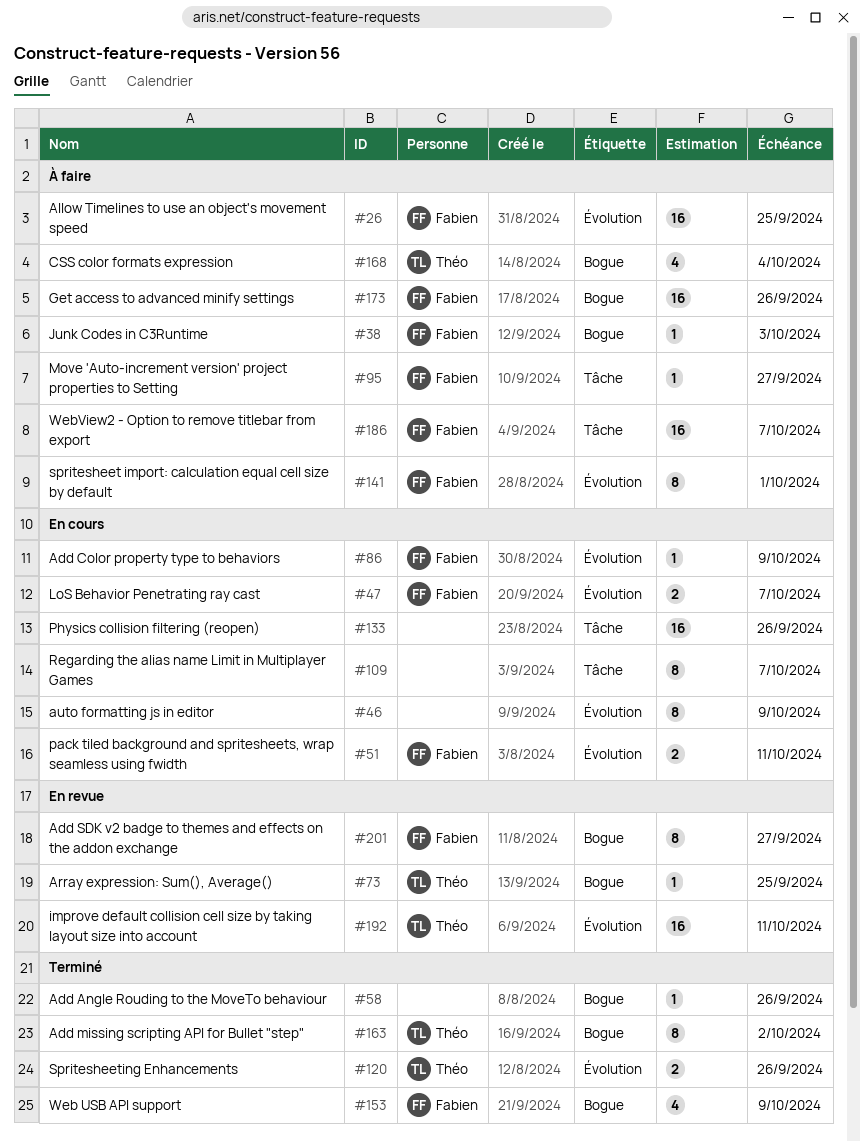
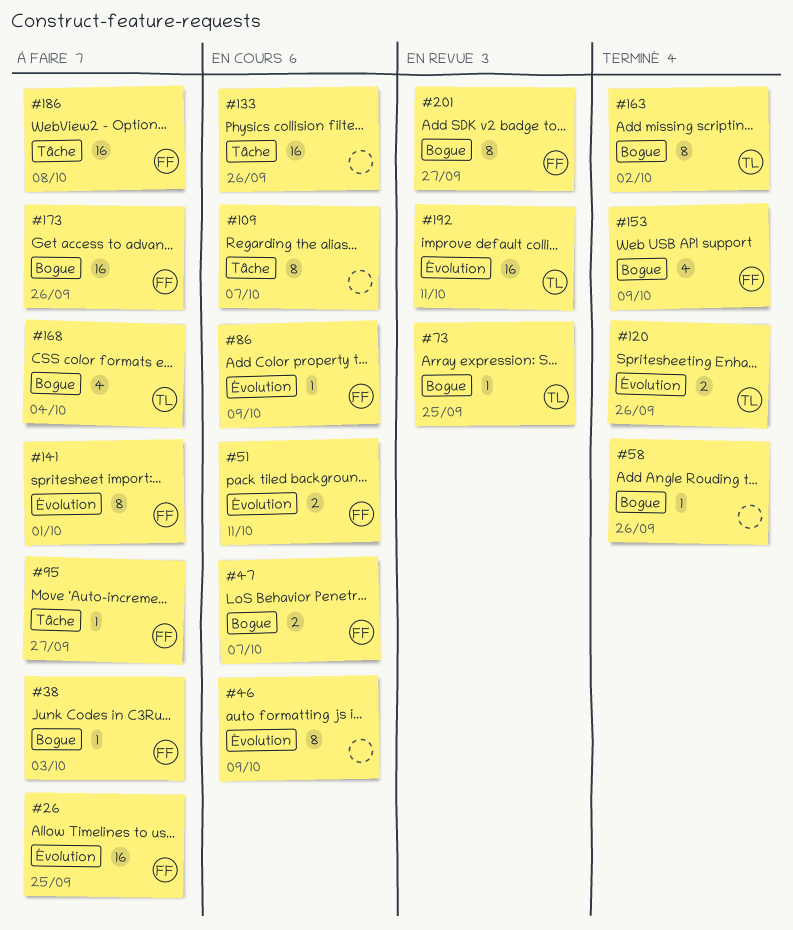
#47, label: Évolution -> Bogue
#186, due: Oct 7 -> Oct 8

